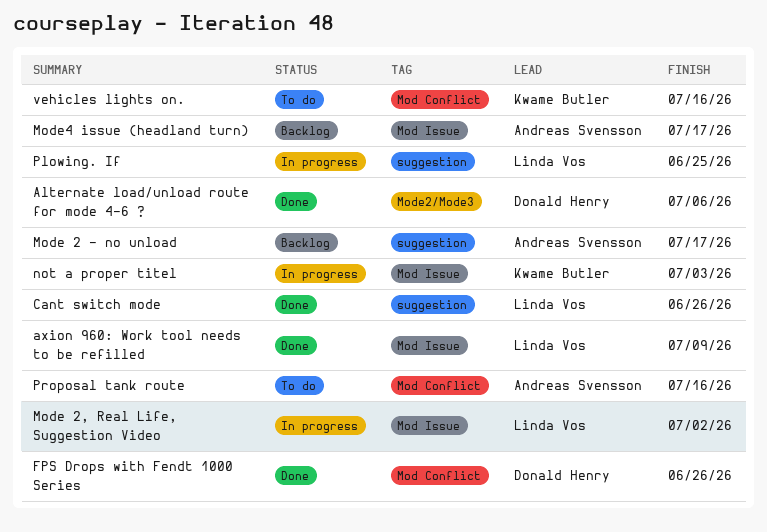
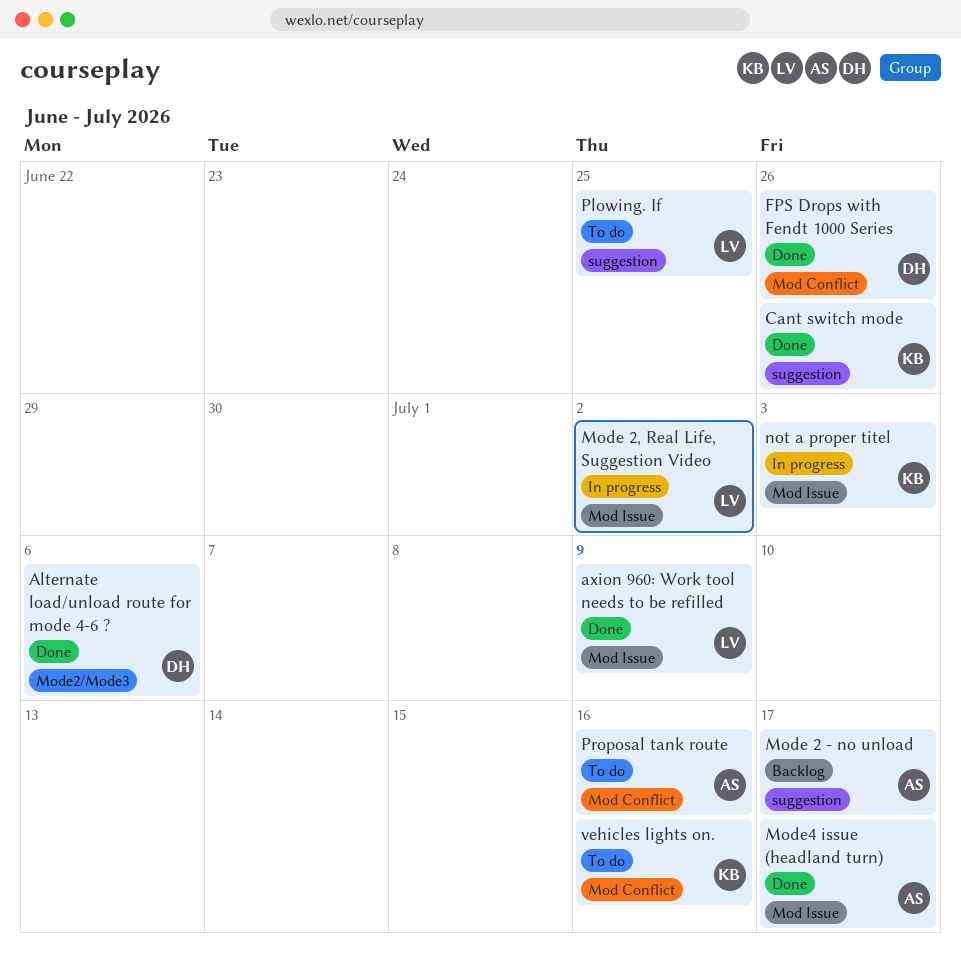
Cant switch mode, owner: Linda Vos -> Kwame Butler
Mode4 issue (headland turn), status: Backlog -> Done
Plowing. If, status: In progress -> To do

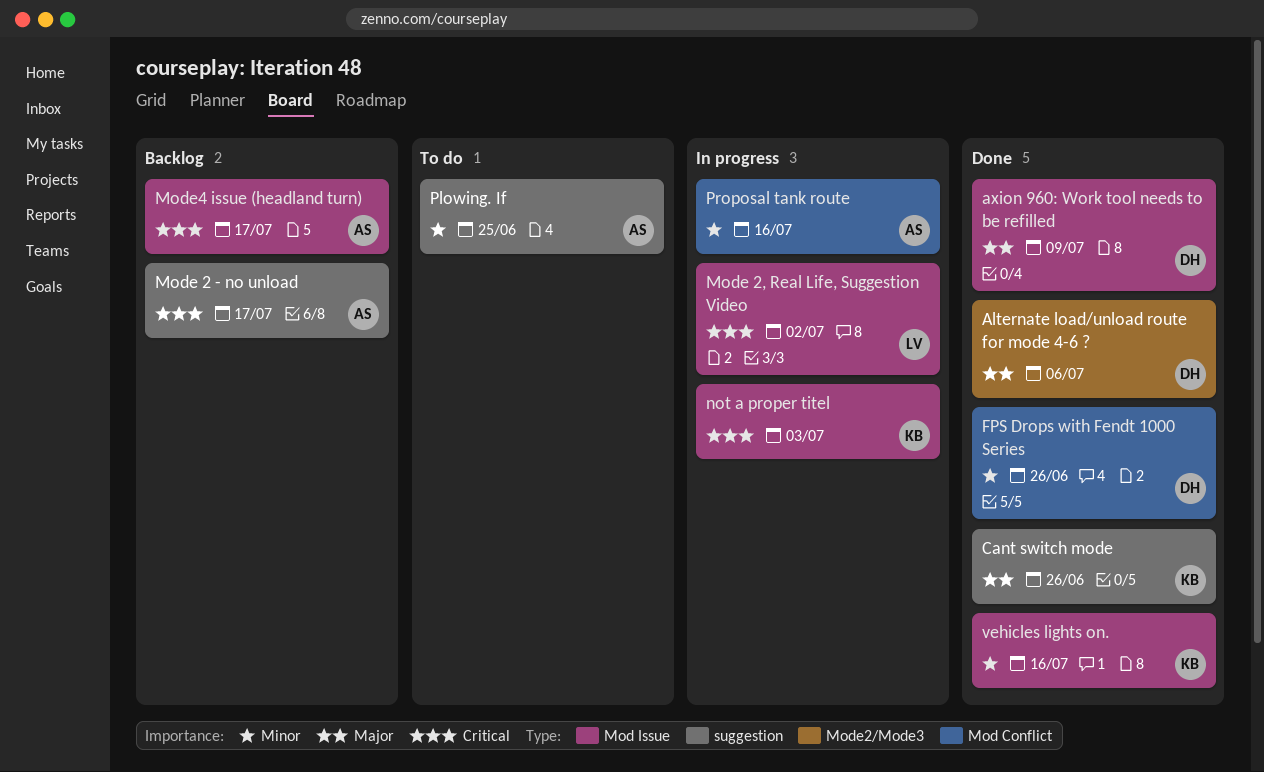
axion 960: Work tool needs to be refilled, owner: LV -> DH
Mode4 issue (headland turn), status: Done -> Backlog
Plowing. If, owner: LV -> AS
Proposal tank route, status: To do -> In progress
vehicles lights on., status: To do -> Done
vehicles lights on., label: Mod Conflict -> Mod Issue

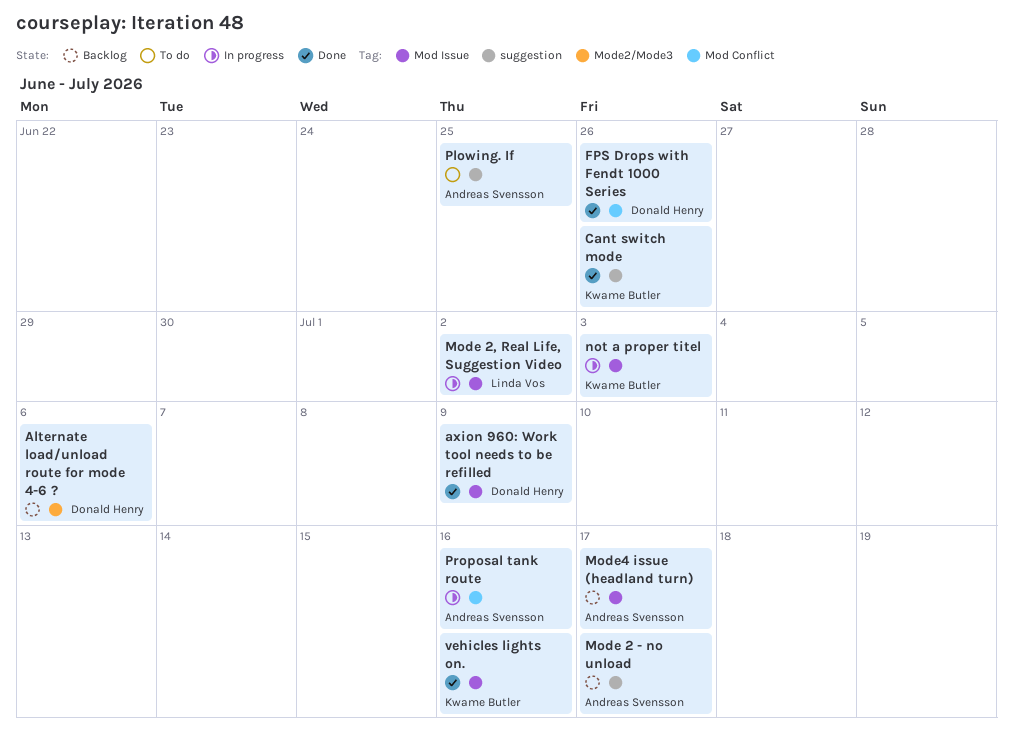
Alternate load/unload route for mode 4-6 ?, status: Done -> Backlog

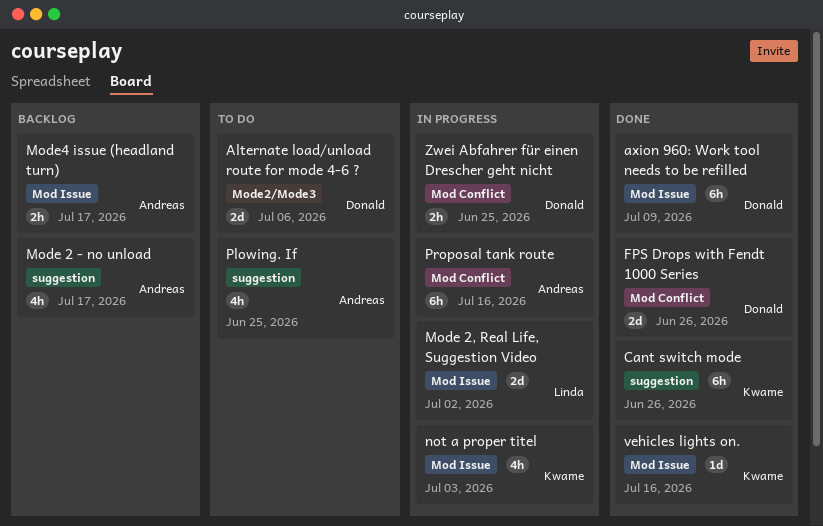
Alternate load/unload route for mode 4-6 ?, status: Backlog -> To do
Zwei Abfahrer für einen Drescher geht nicht: none -> present

